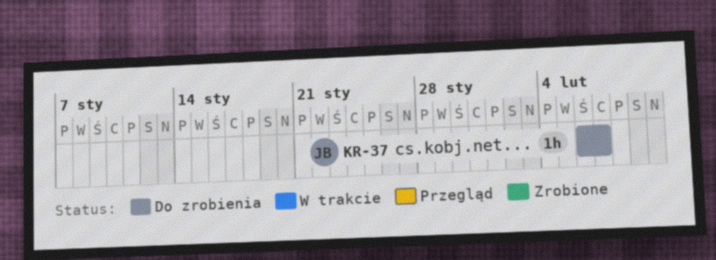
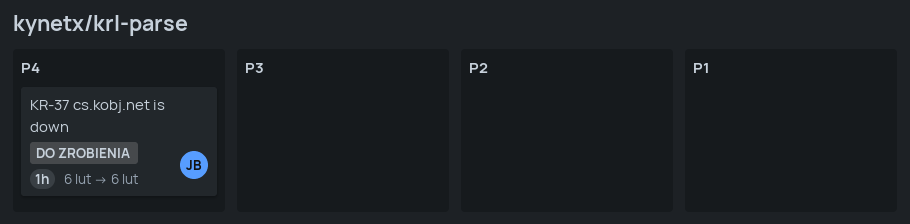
KR-37, due: Feb 7 -> Feb 6

